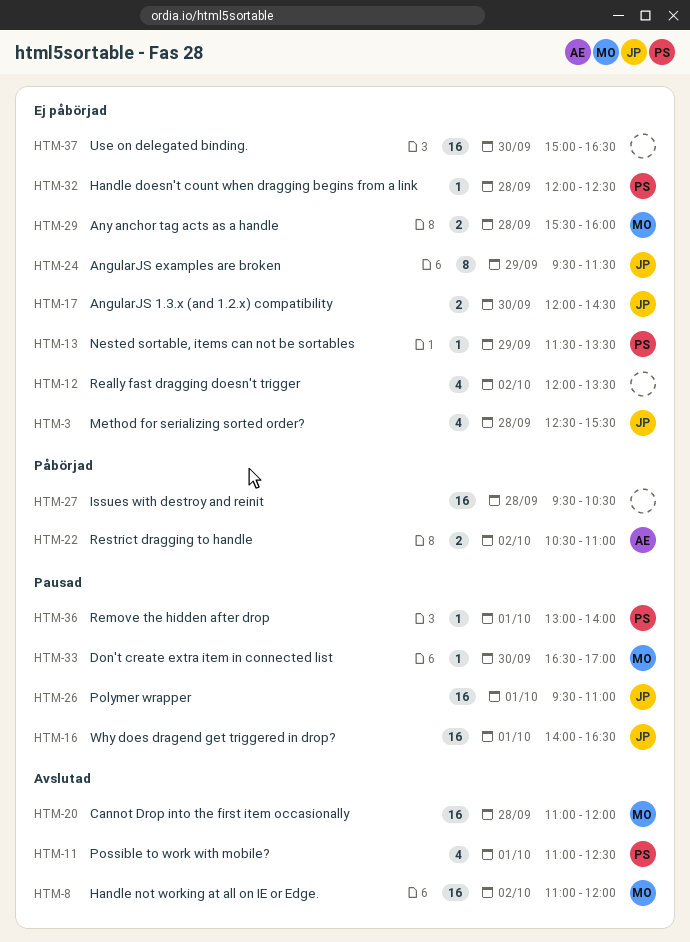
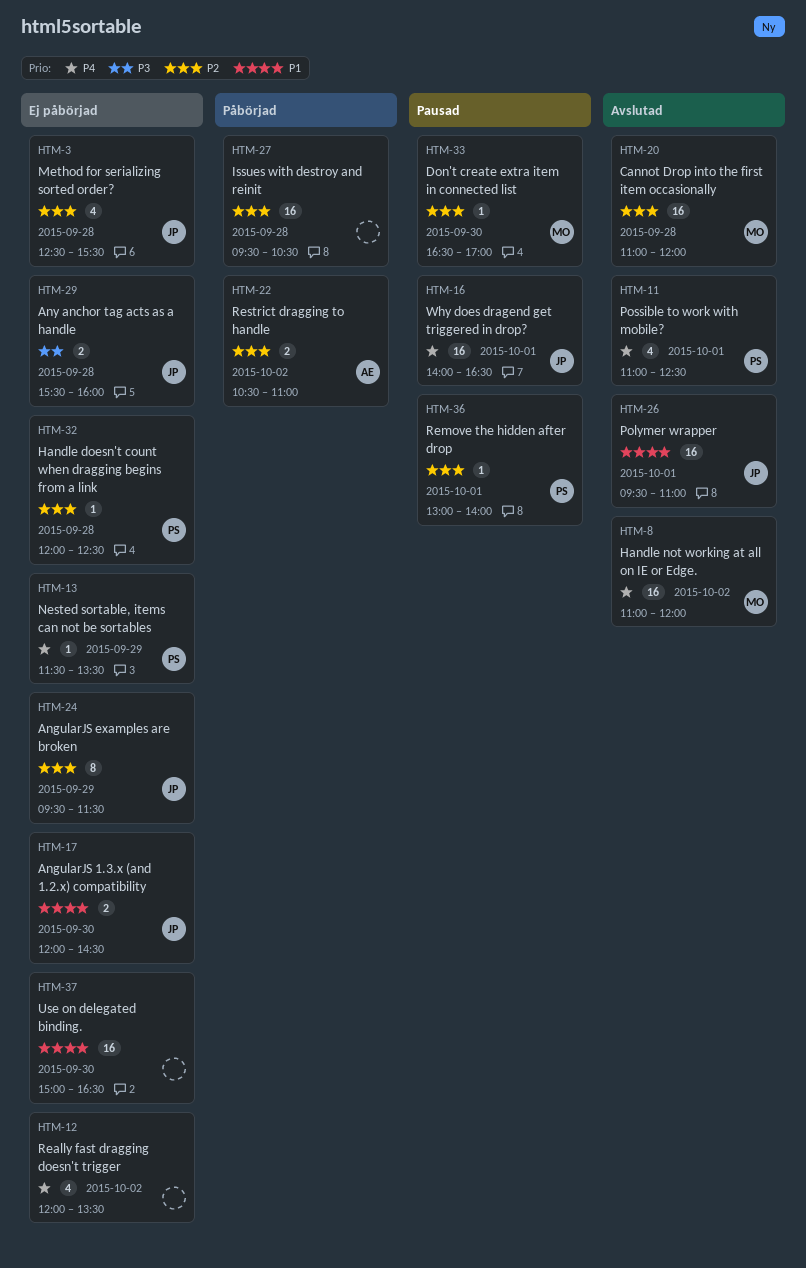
HTM-26, status: Pausad -> Avslutad
HTM-29, owner: MO -> JP

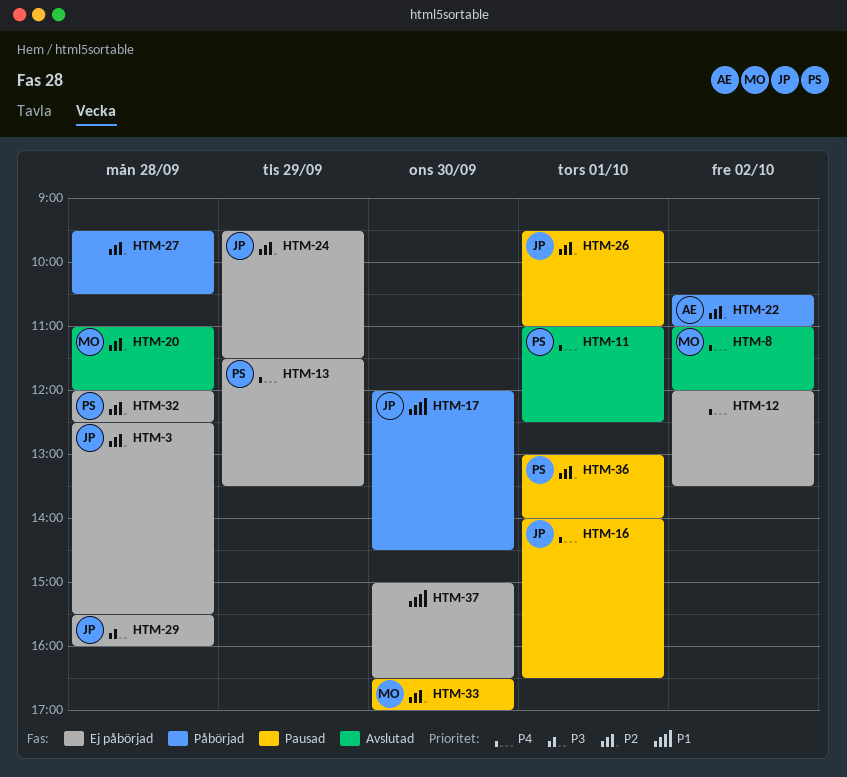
HTM-17, status: Ej påbörjad -> Påbörjad
HTM-26, status: Avslutad -> Pausad
HTM-26, priority: P1 -> P2

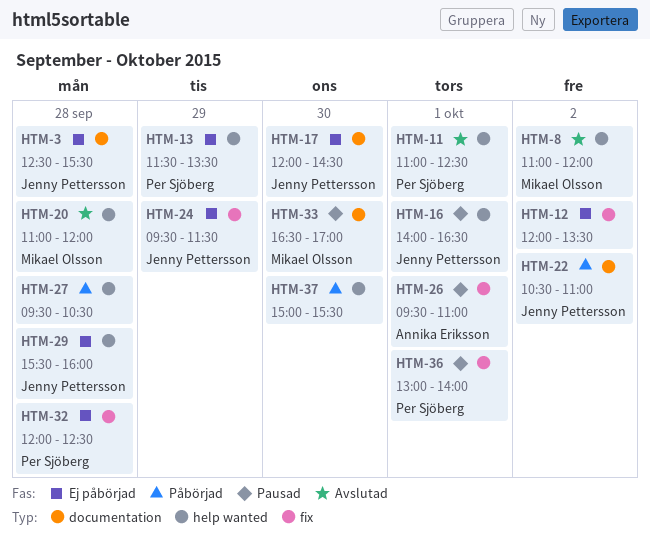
HTM-17, status: Påbörjad -> Ej påbörjad
HTM-22, owner: Annika Eriksson -> Jenny Pettersson
HTM-26, owner: Jenny Pettersson -> Annika Eriksson
HTM-37, status: Ej påbörjad -> Påbörjad
HTM-37, ends: 16:30 -> 15:30

